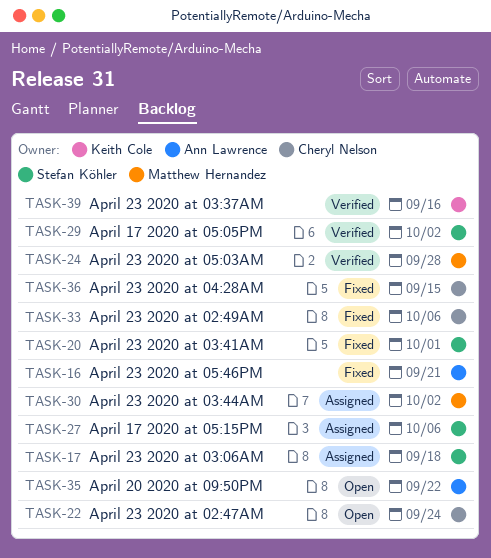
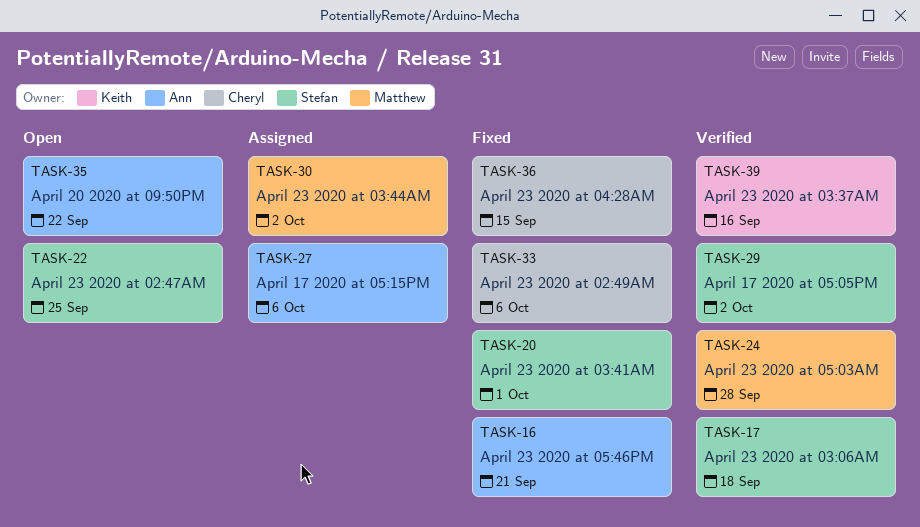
TASK-17, status: Assigned -> Verified
TASK-22, owner: Cheryl Nelson -> Stefan Köhler
TASK-22, due: Sep 24 -> Sep 25
TASK-27, owner: Stefan Köhler -> Ann Lawrence

